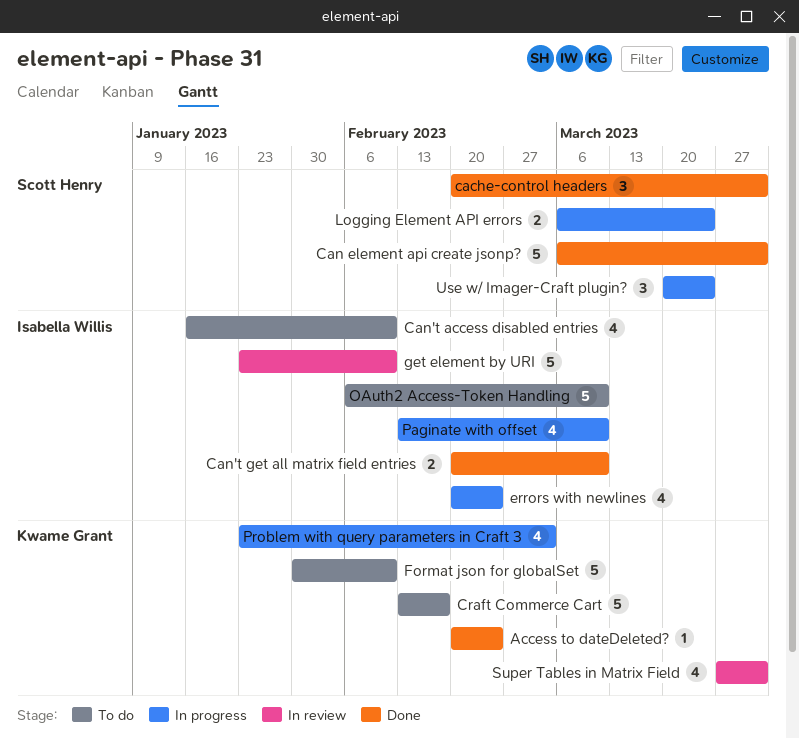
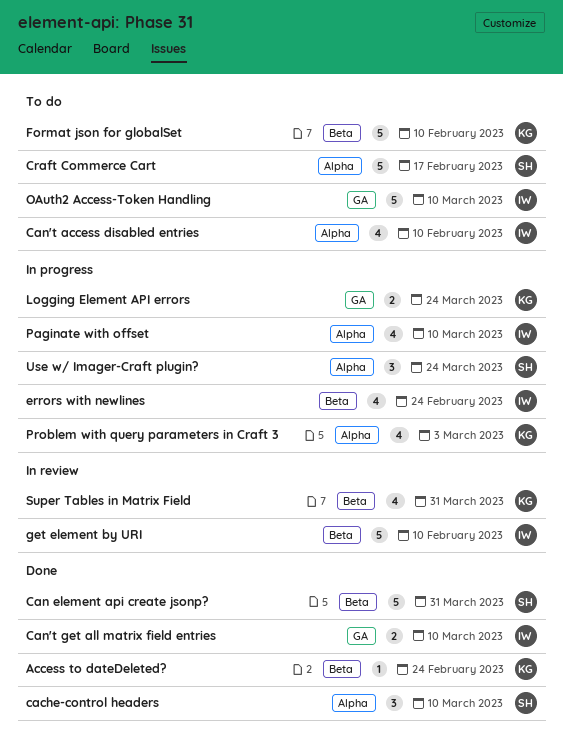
cache-control headers, due: Mar 31 -> Mar 10
Craft Commerce Cart, owner: Kwame Grant -> Scott Henry
Logging Element API errors, owner: Scott Henry -> Kwame Grant

